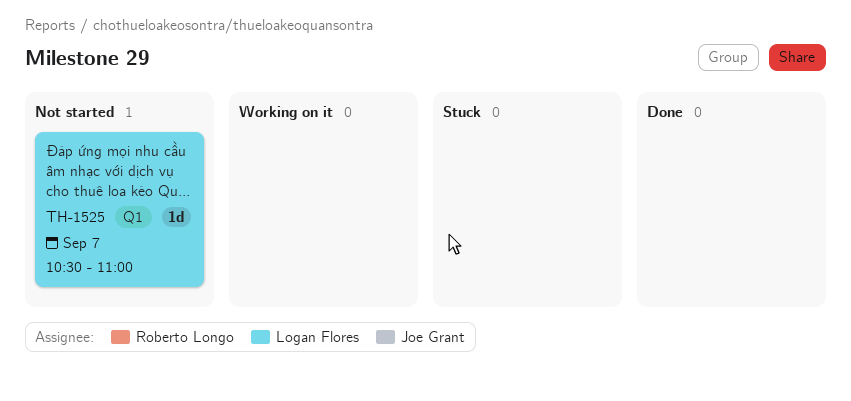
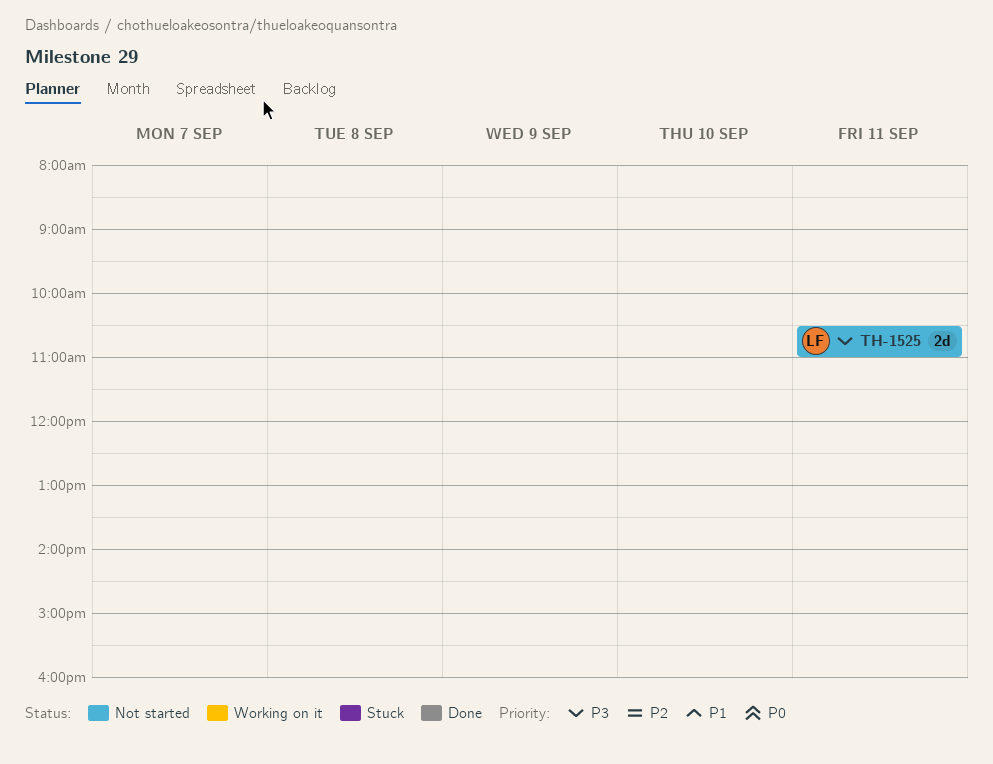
TH-1525, estimate: 1d -> 2d
TH-1525, day: Sep 7 -> Sep 11

